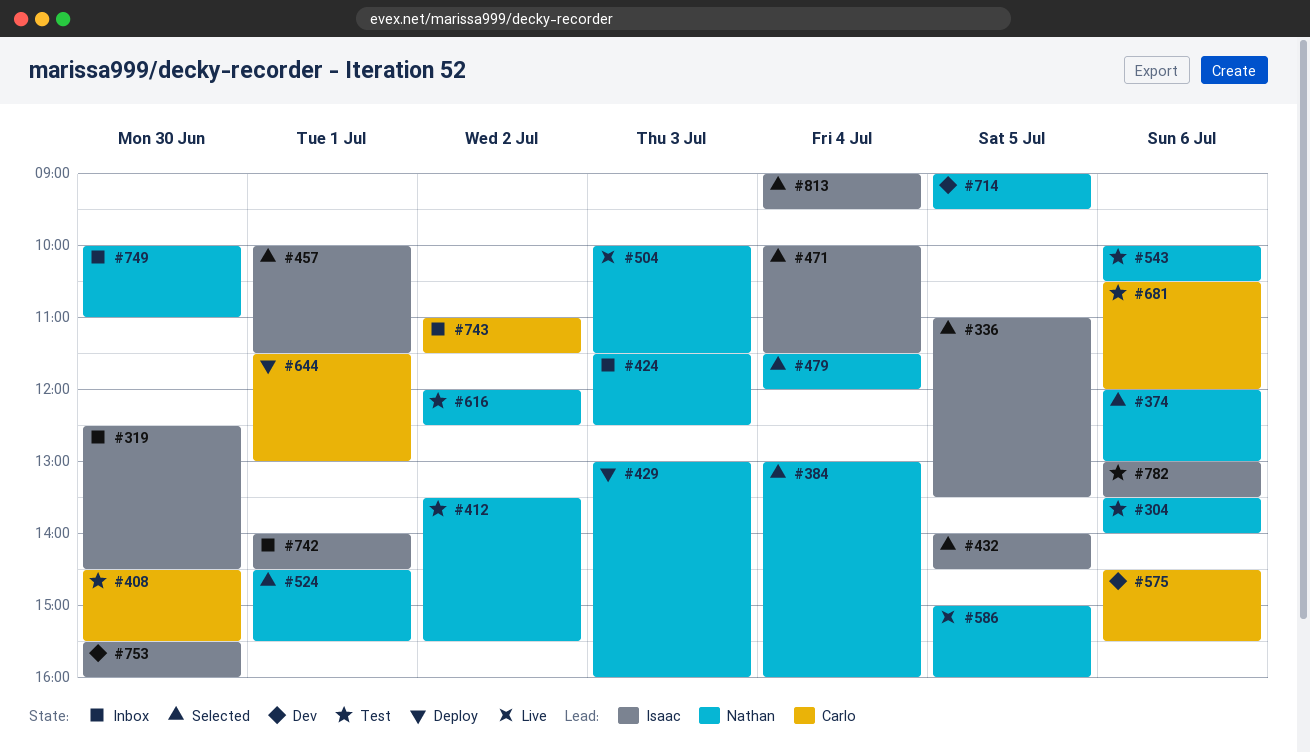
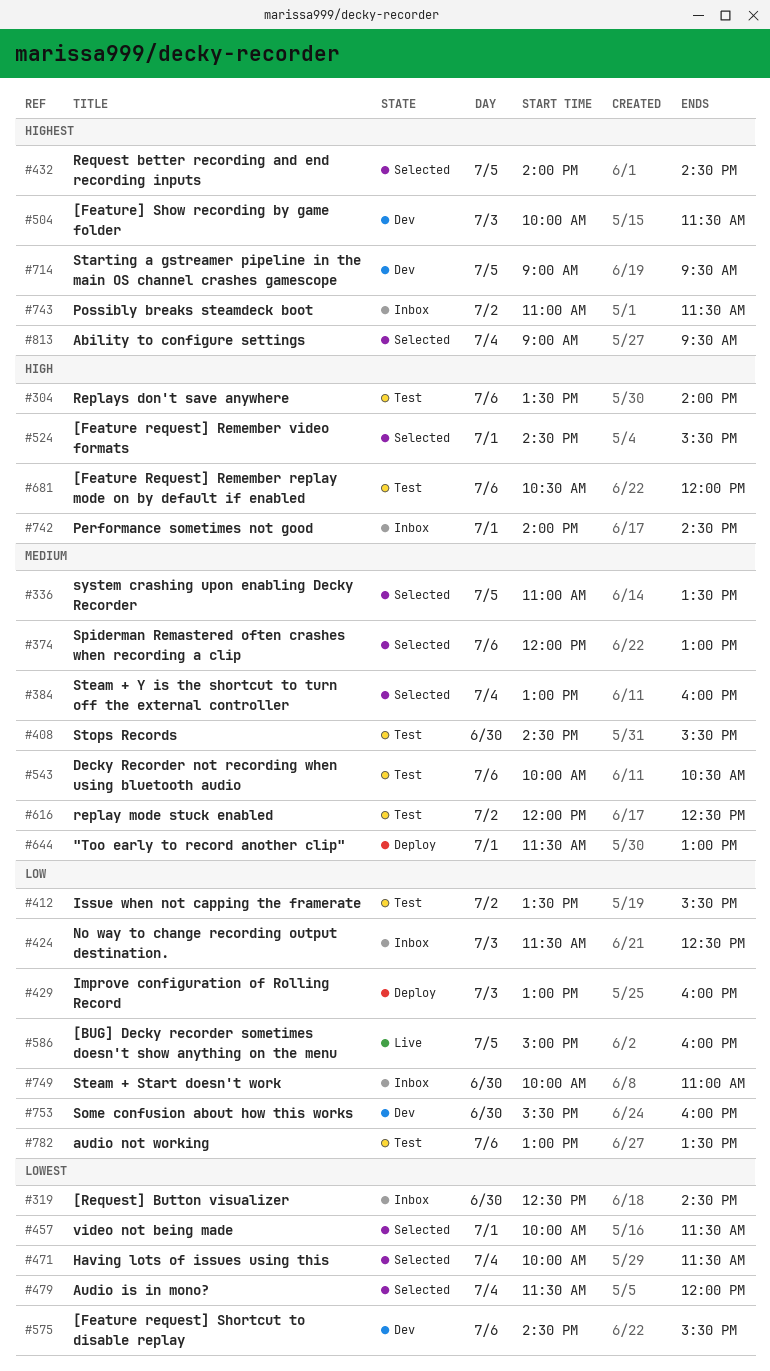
#504, status: Live -> Dev

